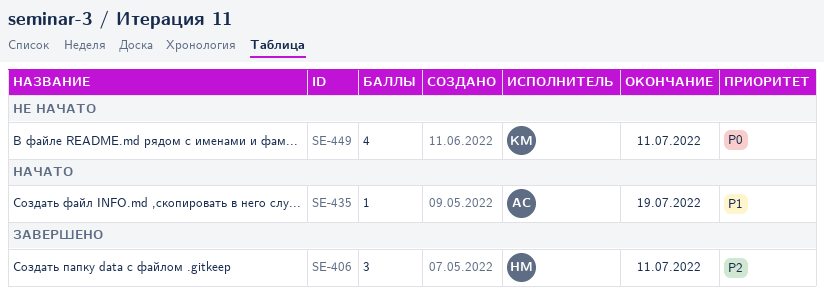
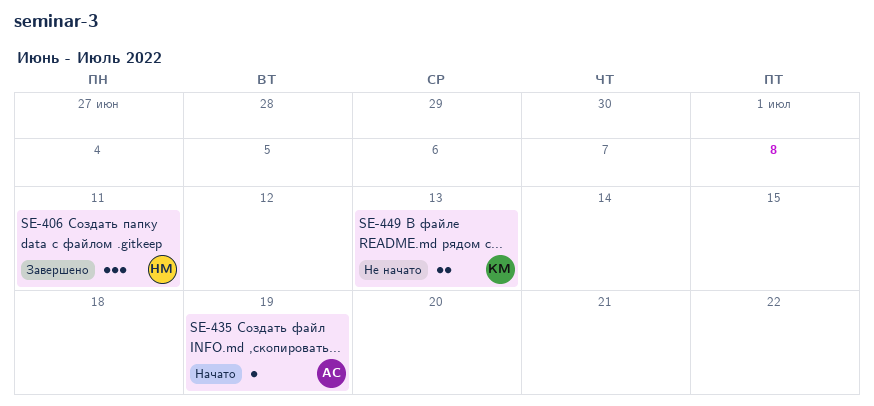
SE-449, estimate: 4 -> 2
SE-449, due: Jul 11 -> Jul 13

